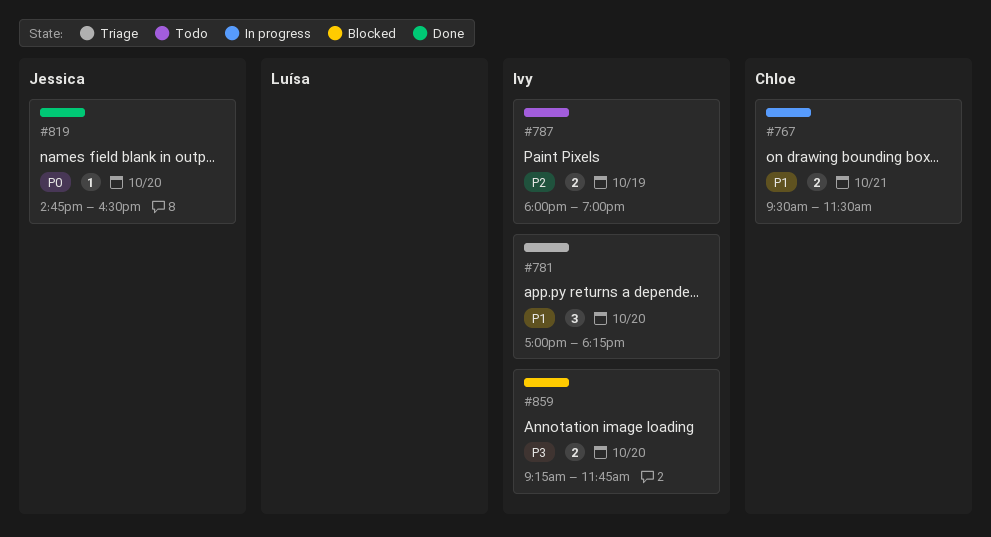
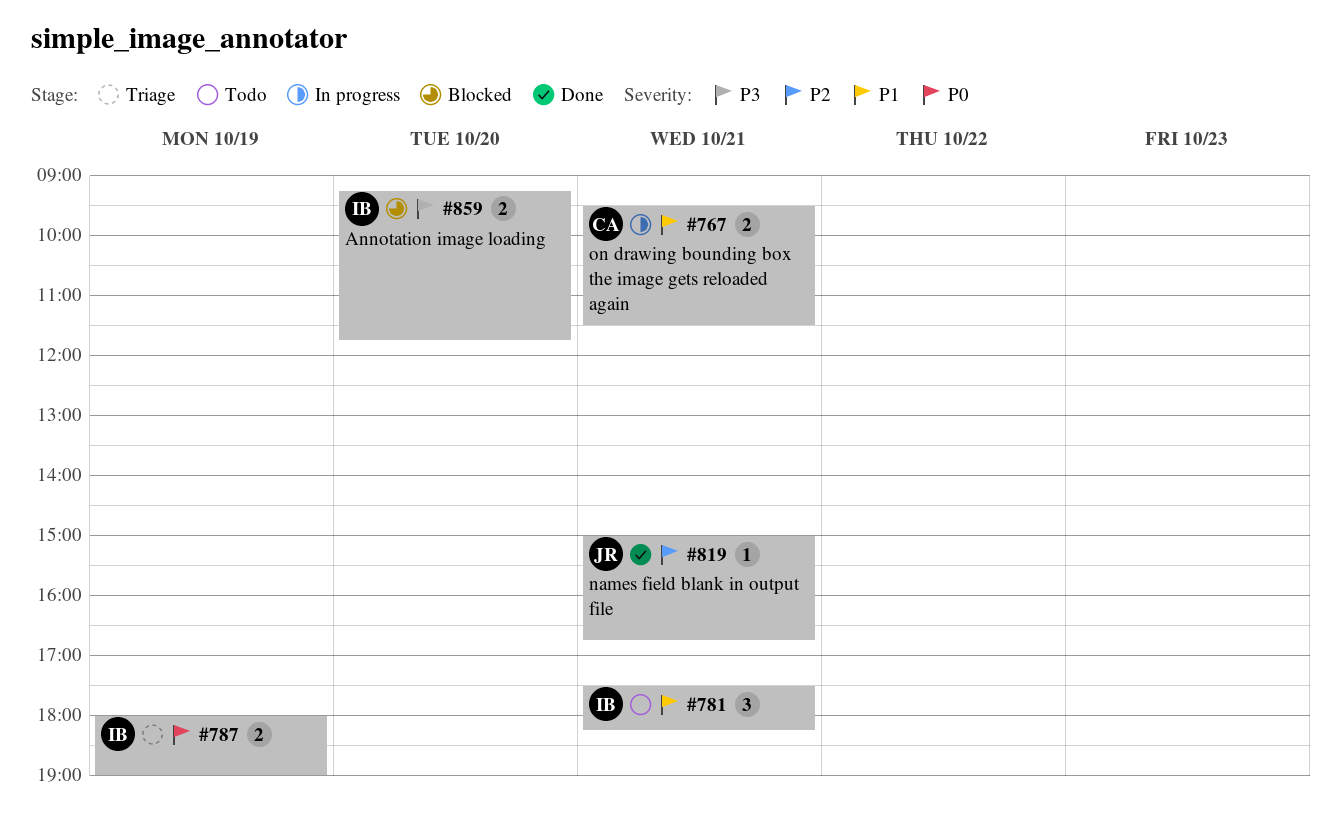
#781, status: Triage -> Todo
#781, day: Oct 20 -> Oct 21
#781, begins: 17:00 -> 17:30
#787, status: Todo -> Triage
#787, priority: P2 -> P0
#819, priority: P0 -> P2
#819, day: Oct 20 -> Oct 21
#819, begins: 14:45 -> 15:00
#819, ends: 16:30 -> 16:45

